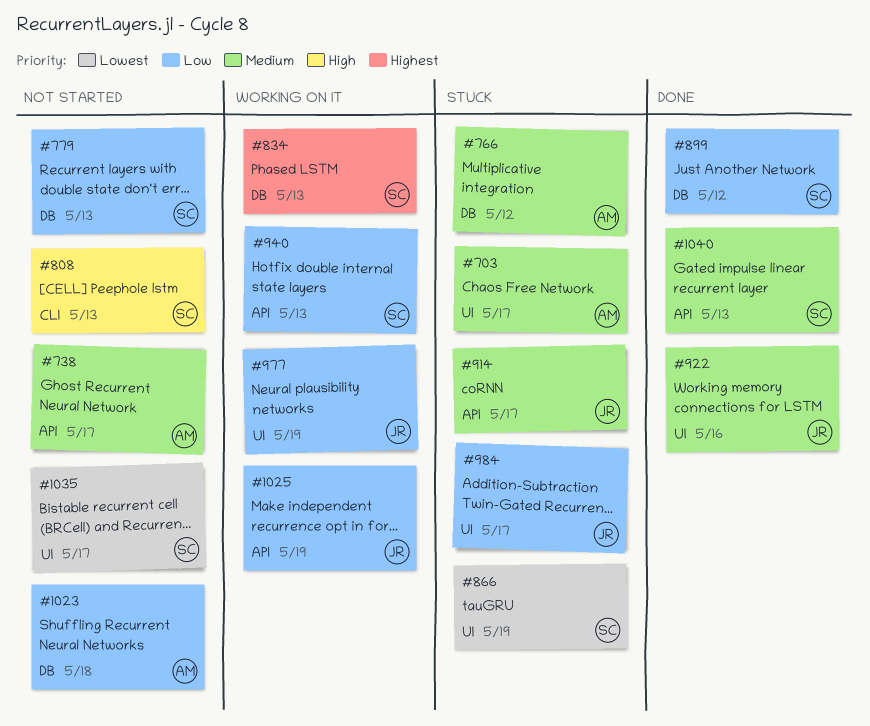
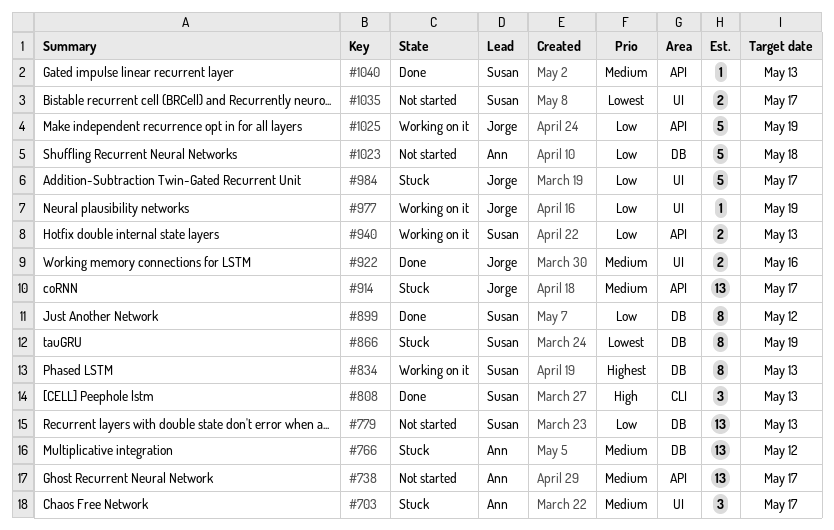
#808, status: Not started -> Done
#866, label: UI -> DB

